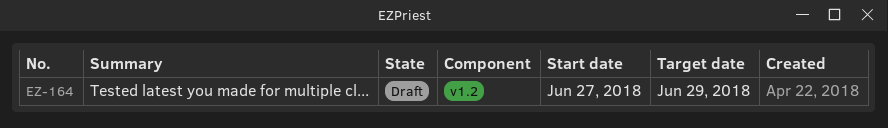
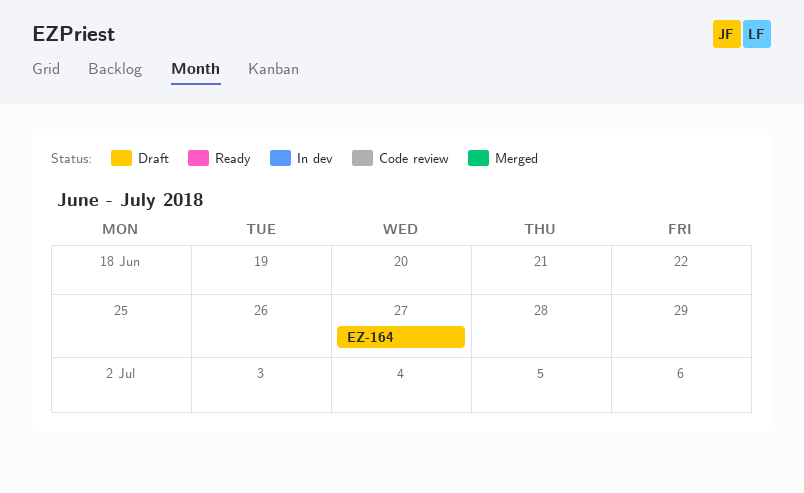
EZ-164, due: Jun 29 -> Jun 27

